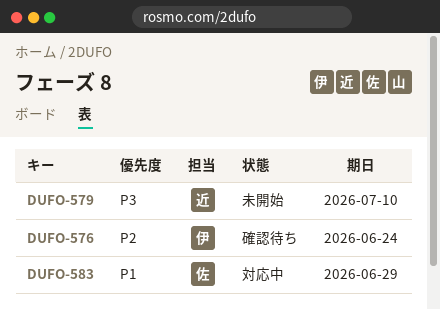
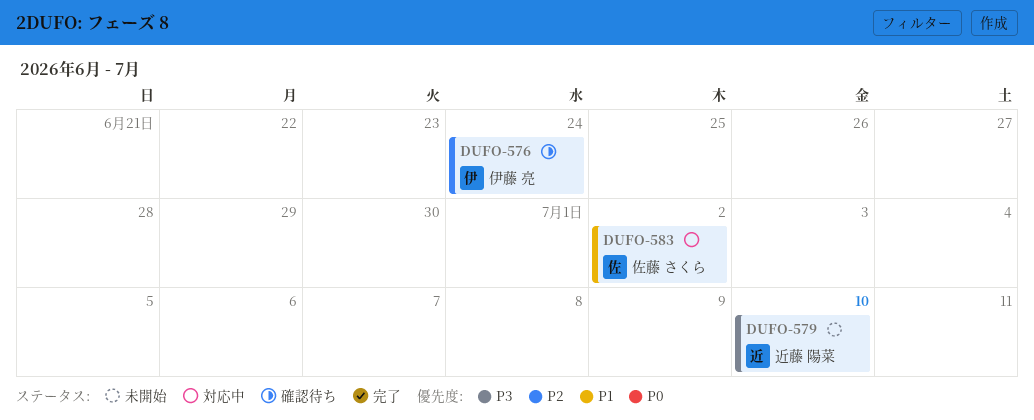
DUFO-583, due: Jun 29 -> Jul 2

